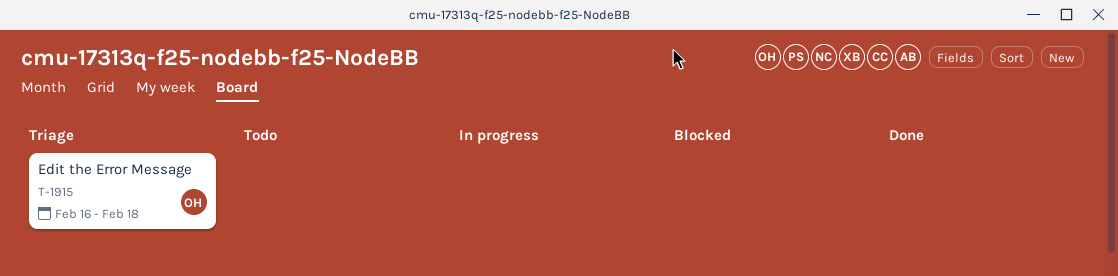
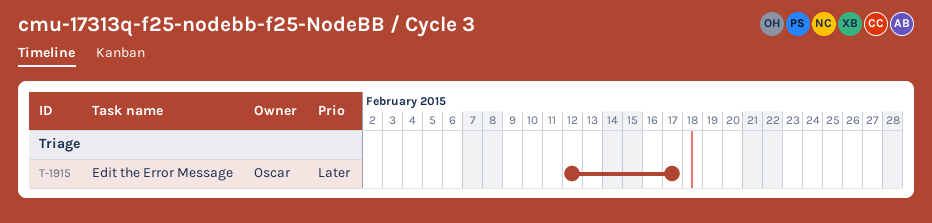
T-1915, start: Feb 16 -> Feb 12
T-1915, due: Feb 18 -> Feb 17

